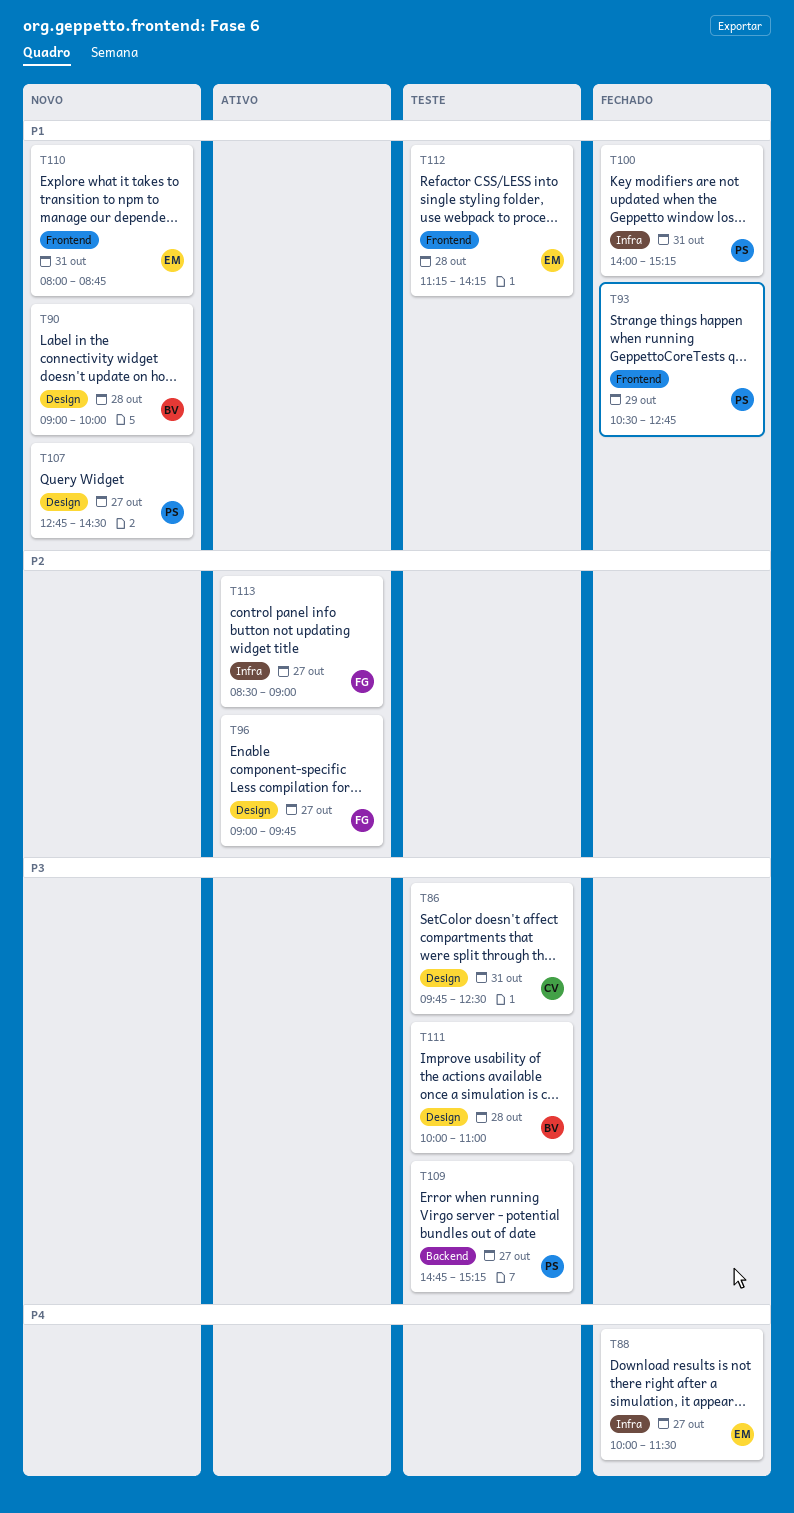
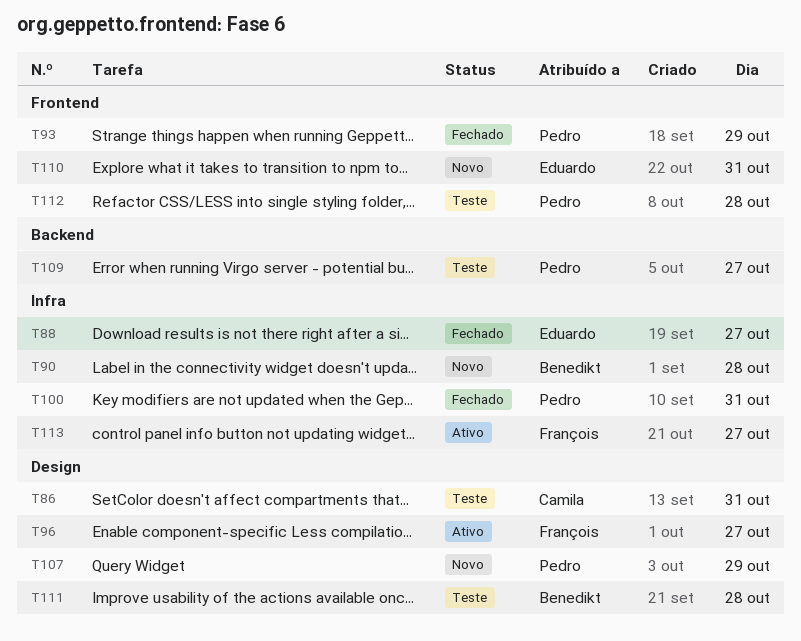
T90, label: Design -> Infra
T107, day: Oct 27 -> Oct 29
T112, owner: Eduardo -> Pedro

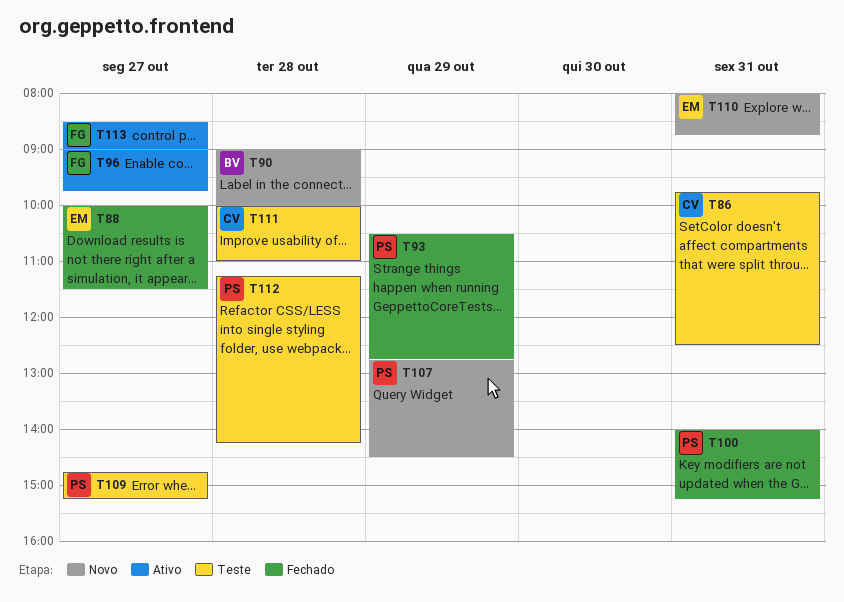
T111, owner: Benedikt -> Camila

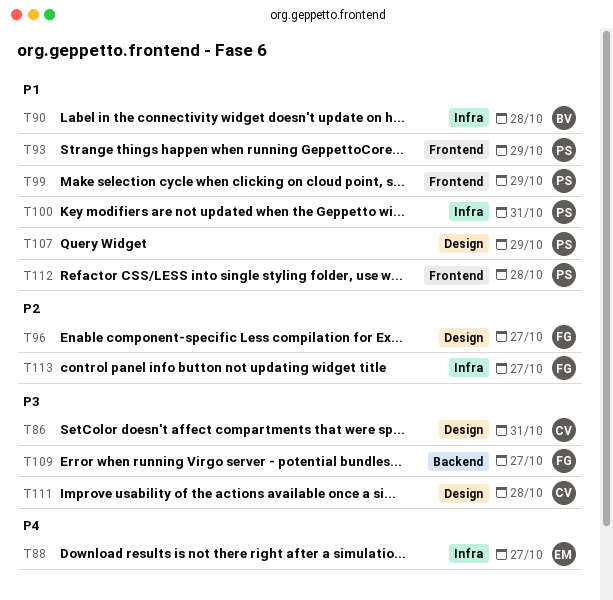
T99: none -> present
T109, owner: PS -> FG
T110: present -> none

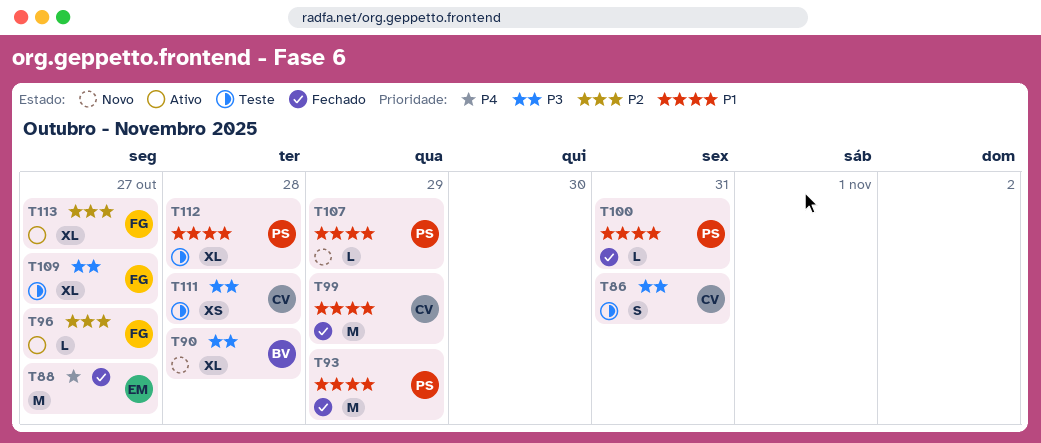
T90, priority: P1 -> P3
T99, owner: PS -> CV

